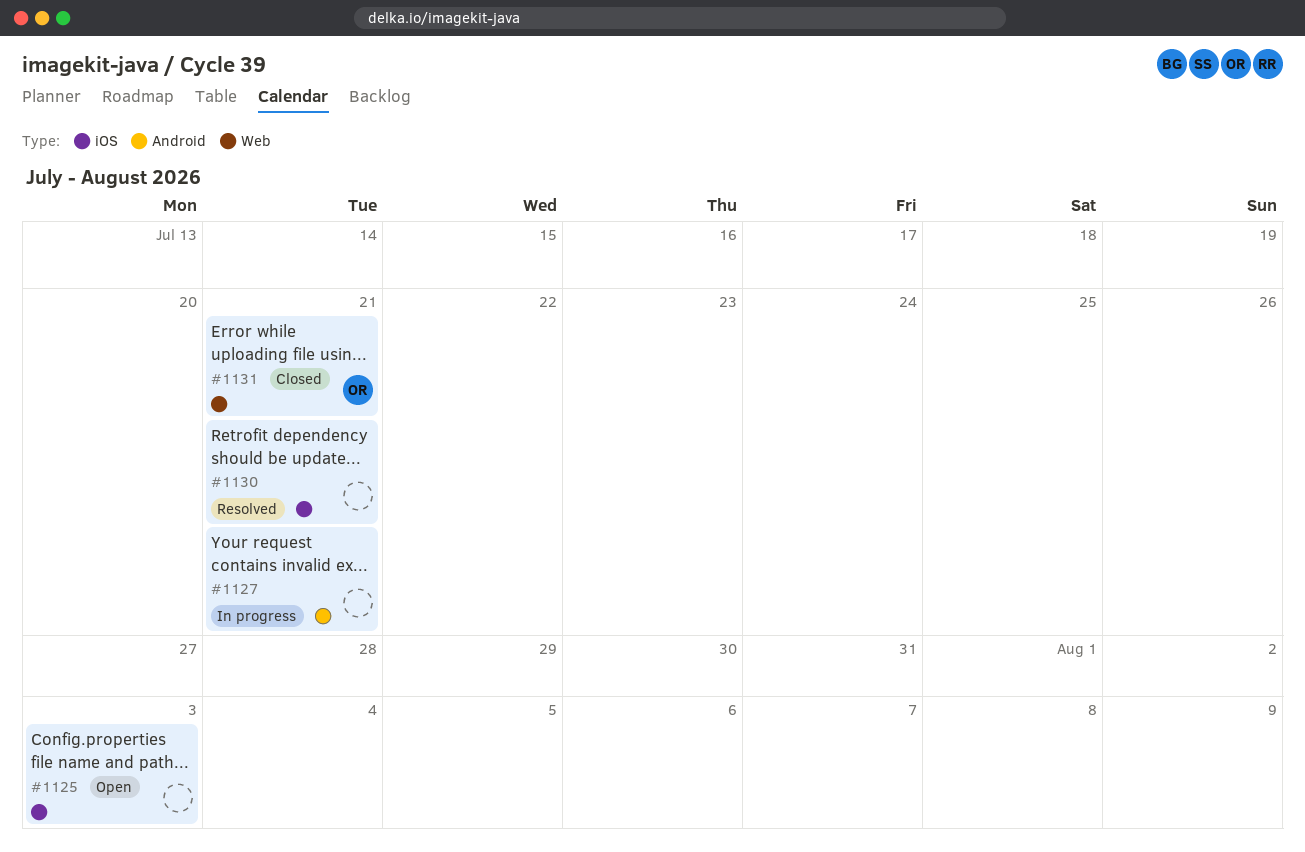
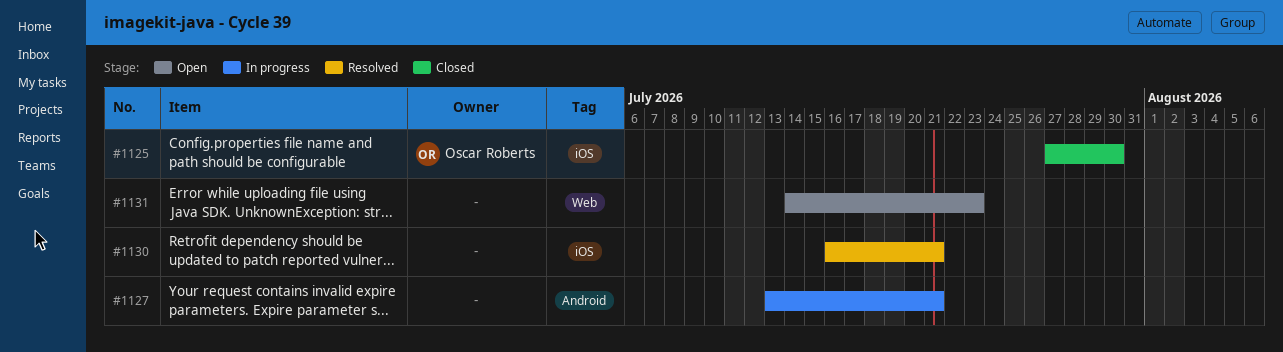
#1125, status: Open -> Closed
#1125, owner: none -> Oscar Roberts
#1125, due: Aug 3 -> Jul 30
#1131, status: Closed -> Open
#1131, owner: Oscar Roberts -> none
#1131, due: Jul 21 -> Jul 23

